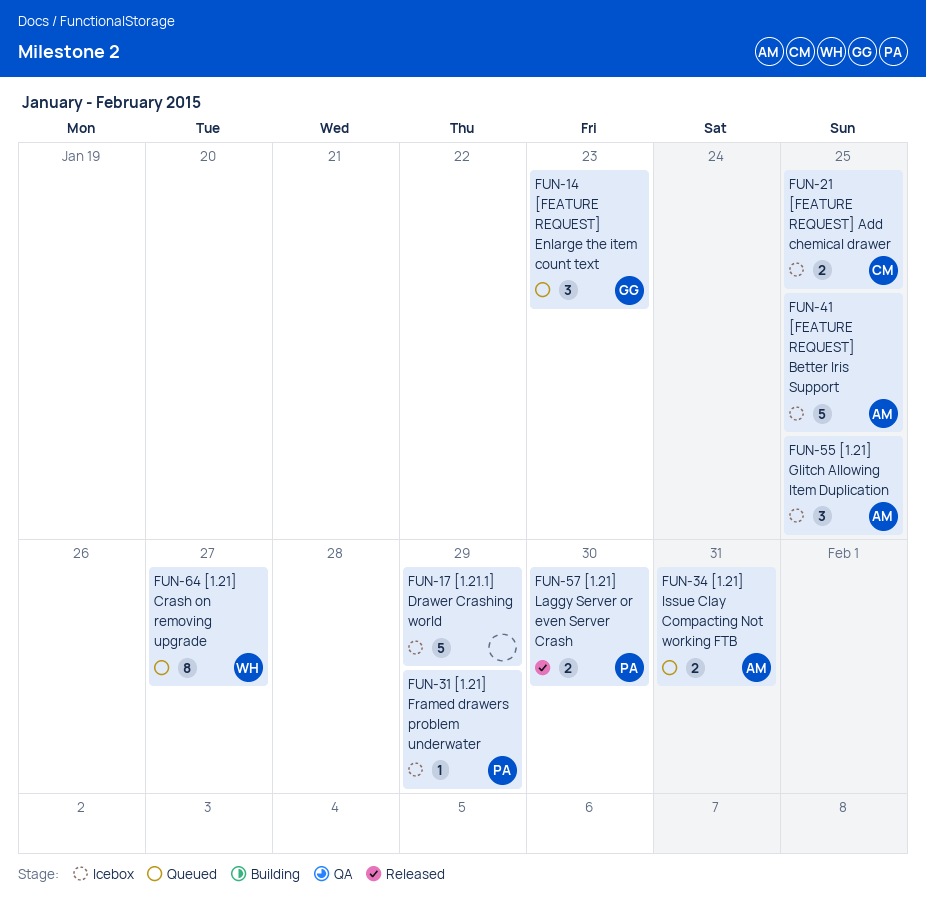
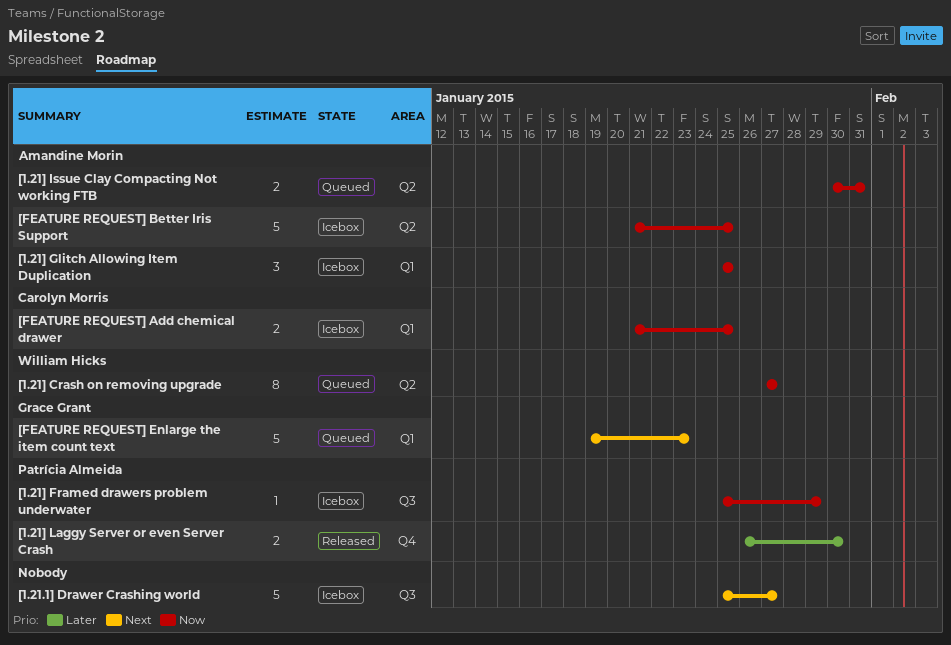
[1.21.1] Drawer Crashing world, due: Jan 29 -> Jan 27
[FEATURE REQUEST] Enlarge the item count text, estimate: 3 -> 5

